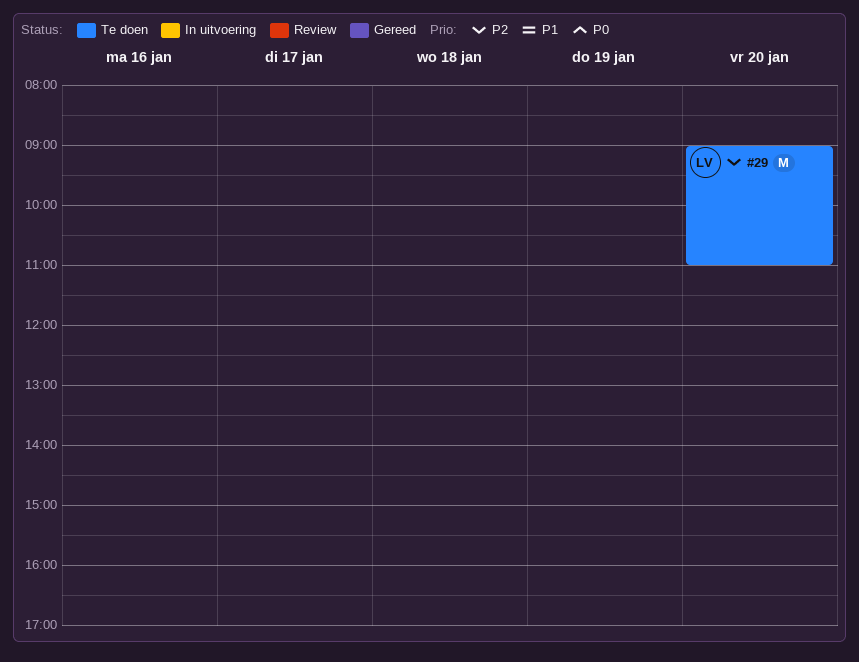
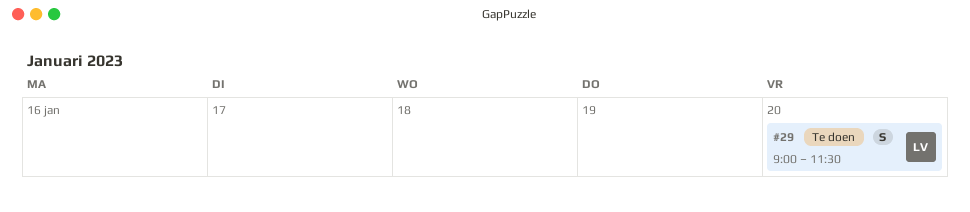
#29, estimate: M -> S
#29, ends: 11:00 -> 11:30

